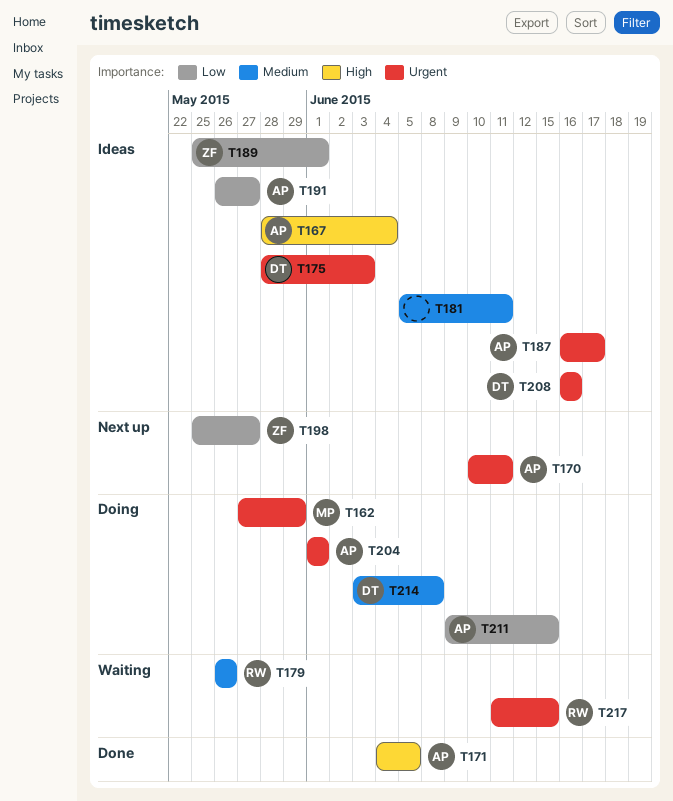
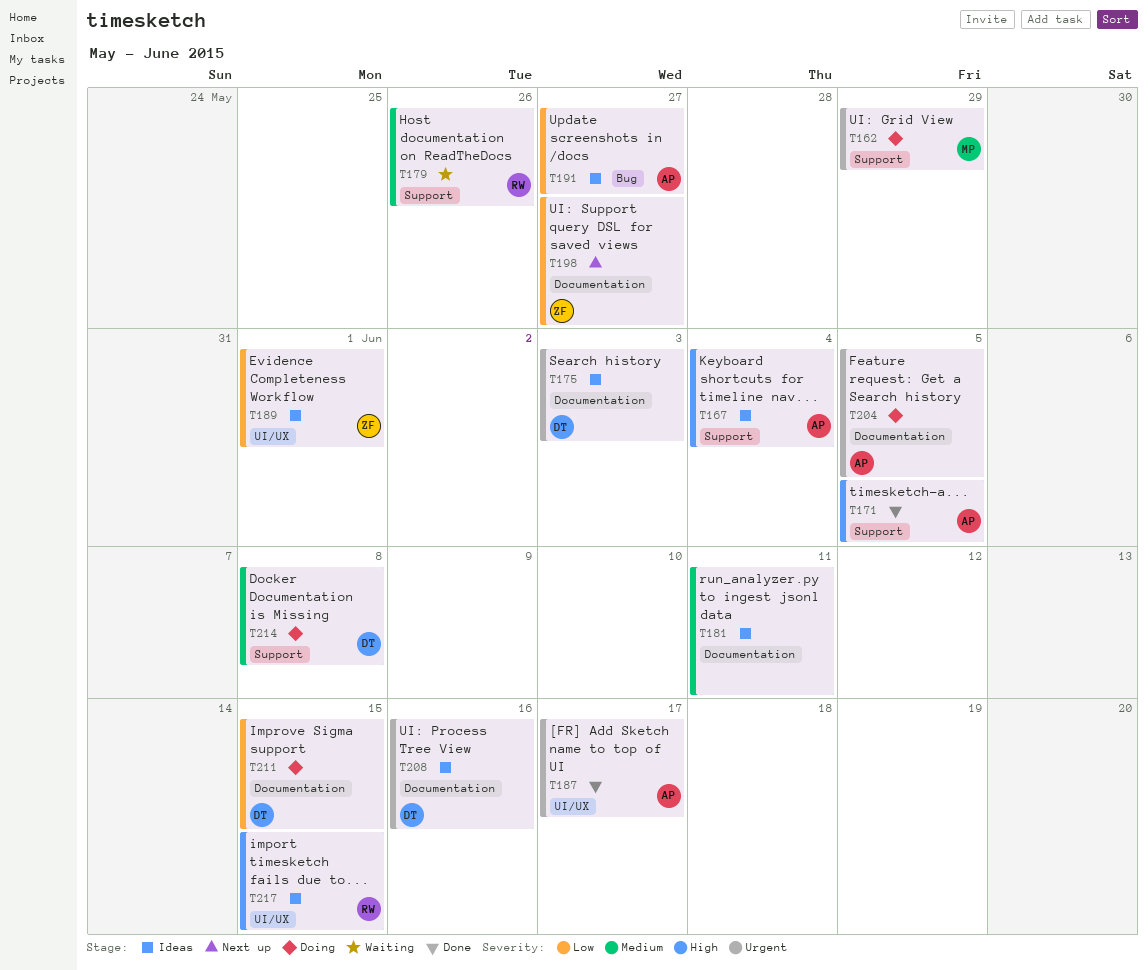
T170: present -> none
T187, status: Ideas -> Done
T204, due: Jun 1 -> Jun 5
T211, owner: AP -> DT
T217, status: Waiting -> Ideas
T217, priority: Urgent -> High

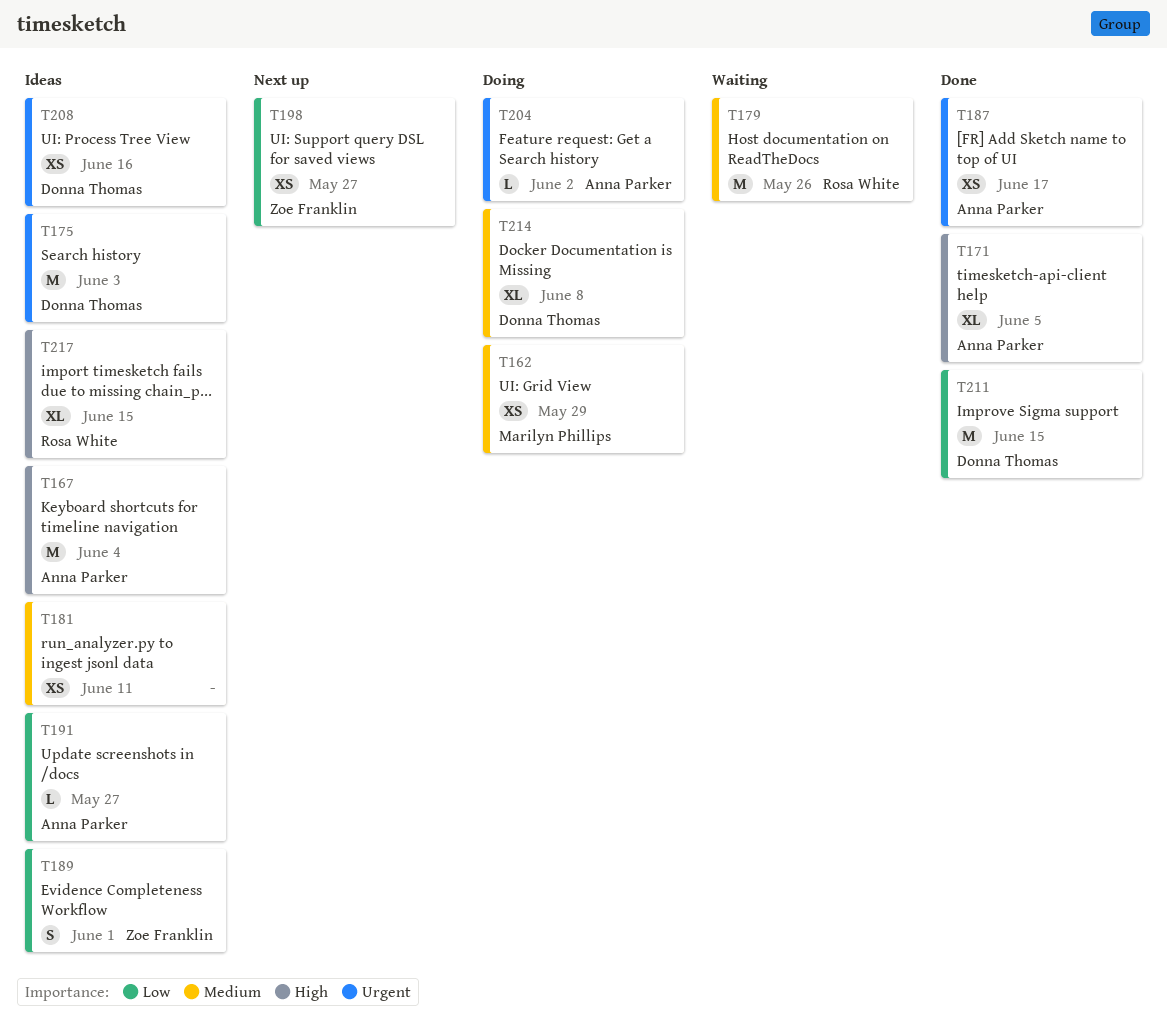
T162, priority: Urgent -> Medium
T204, due: Jun 5 -> Jun 2
T211, status: Doing -> Done

